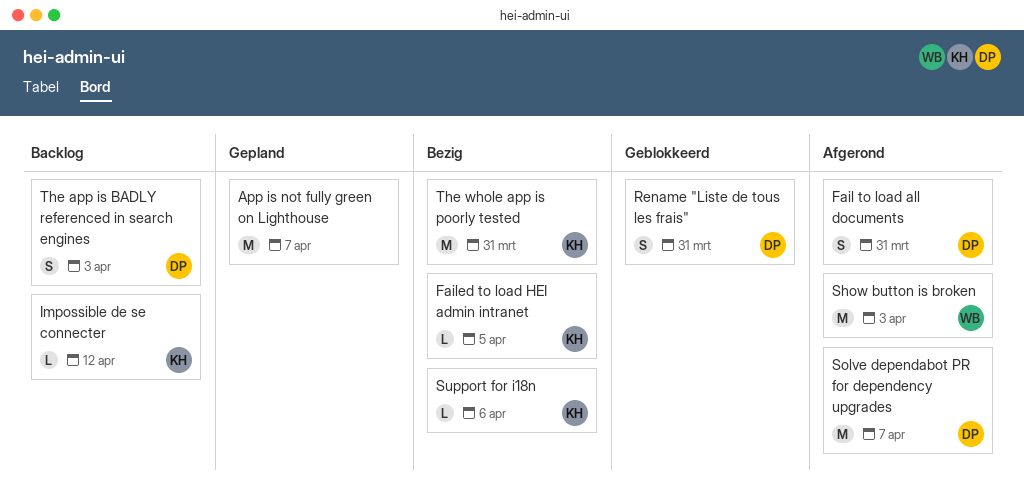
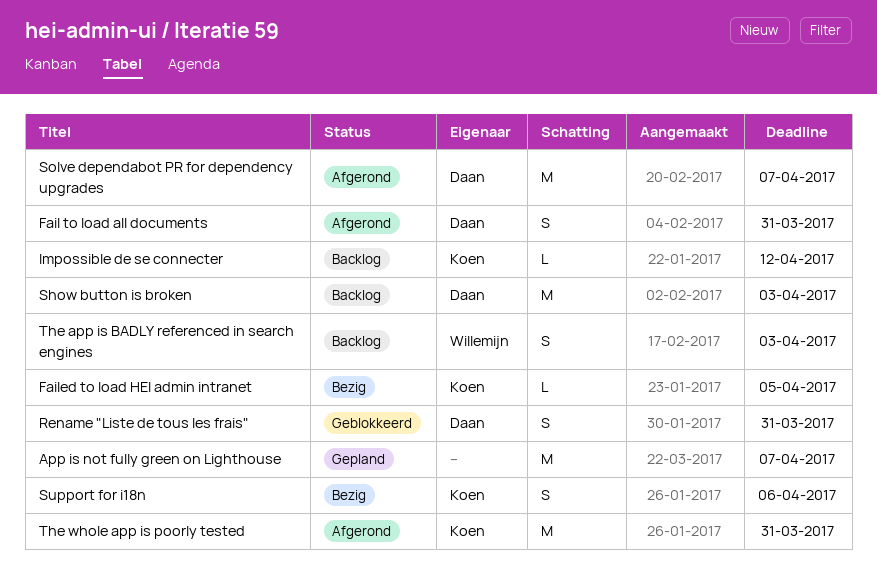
Show button is broken, status: Afgerond -> Backlog
Show button is broken, owner: Willemijn -> Daan
Support for i18n, estimate: L -> S
The app is BADLY referenced in search engines, owner: Daan -> Willemijn
The whole app is poorly tested, status: Bezig -> Afgerond

